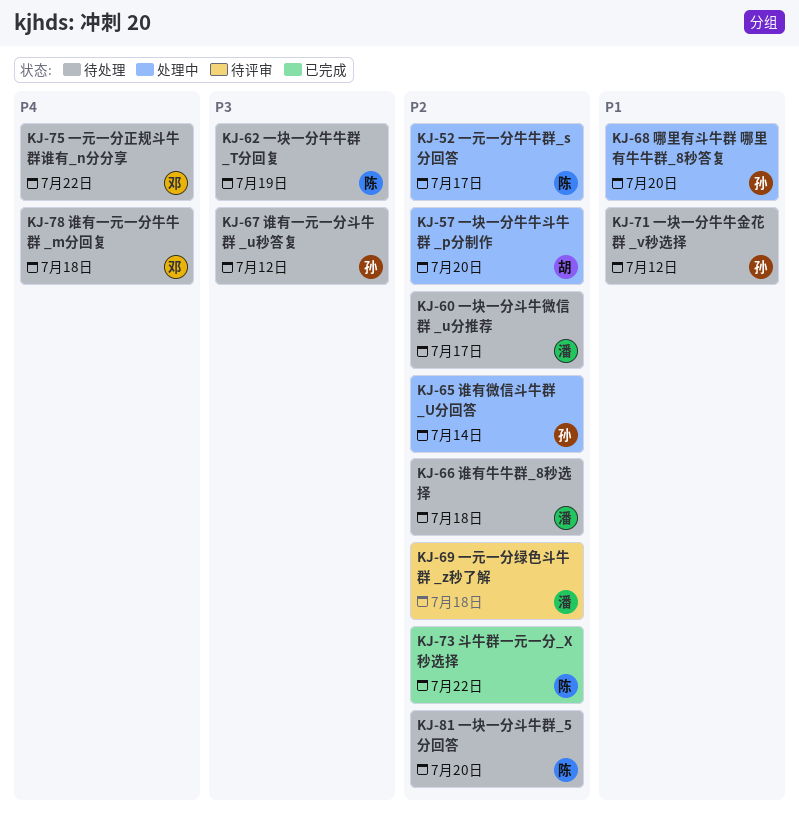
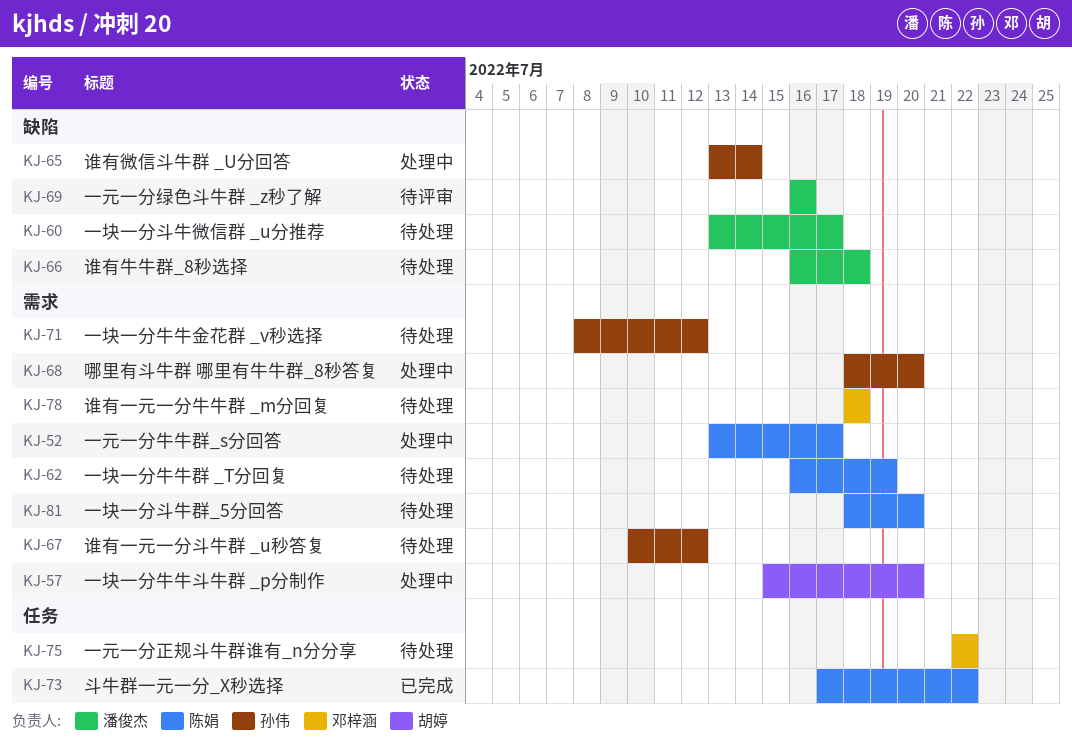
KJ-69, due: Jul 18 -> Jul 16

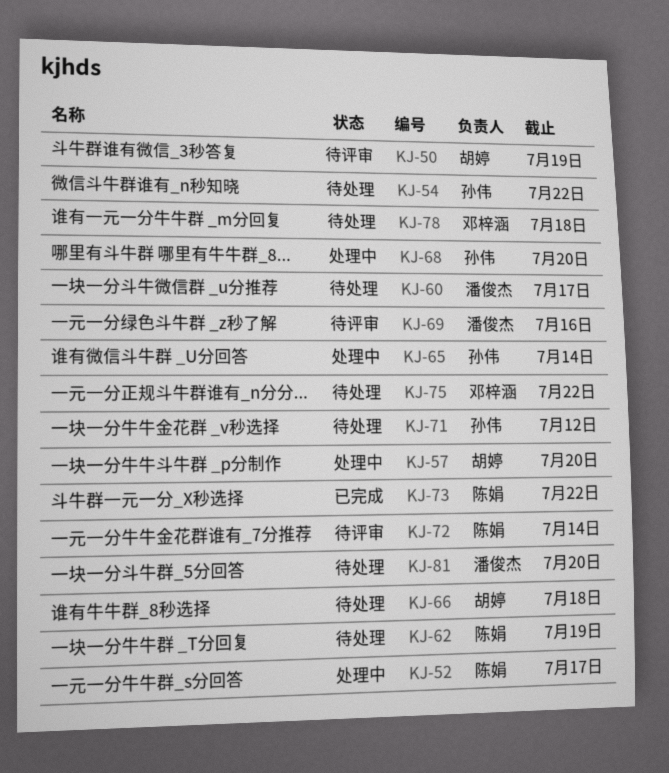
KJ-50: none -> present
KJ-54: none -> present
KJ-66, owner: 潘俊杰 -> 胡婷
KJ-67: present -> none
KJ-72: none -> present
KJ-81, owner: 陈娟 -> 潘俊杰

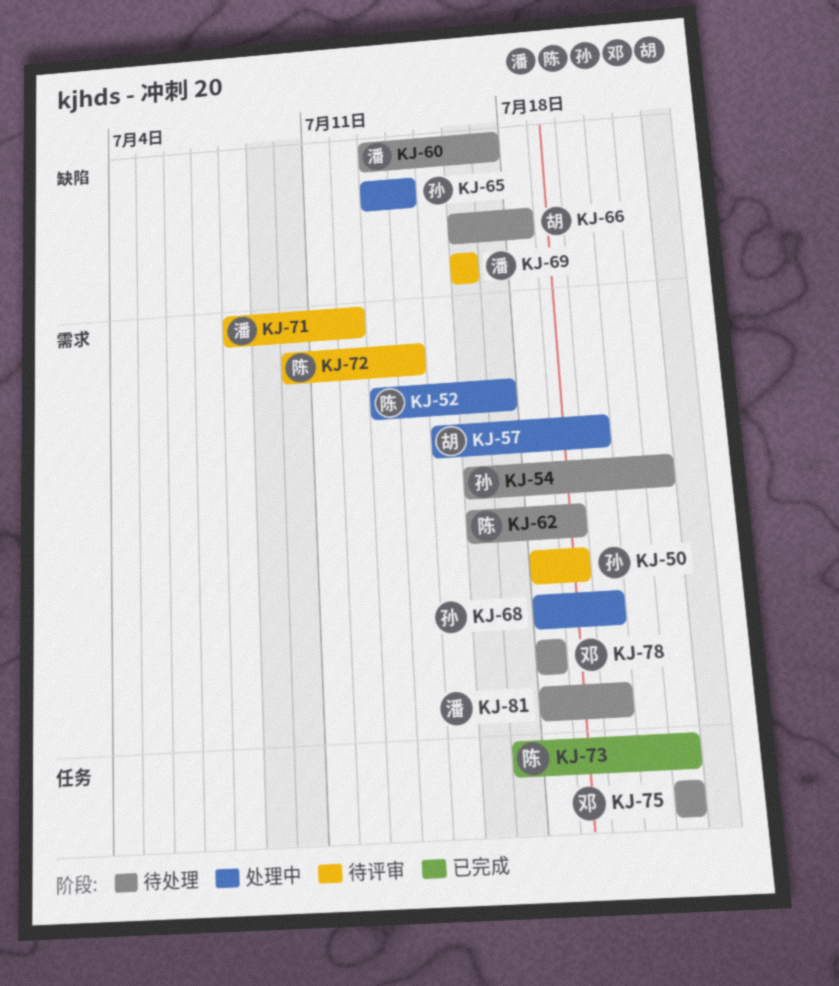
KJ-50, owner: 胡婷 -> 孙伟
KJ-71, status: 待处理 -> 待评审
KJ-71, owner: 孙伟 -> 潘俊杰

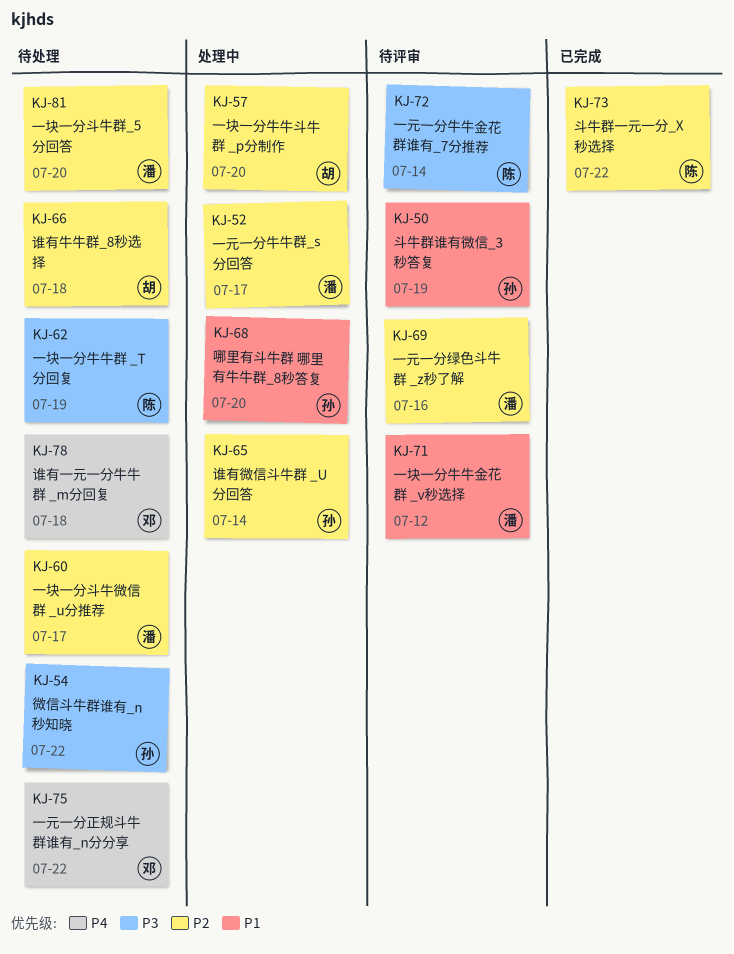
KJ-52, owner: 陈 -> 潘

